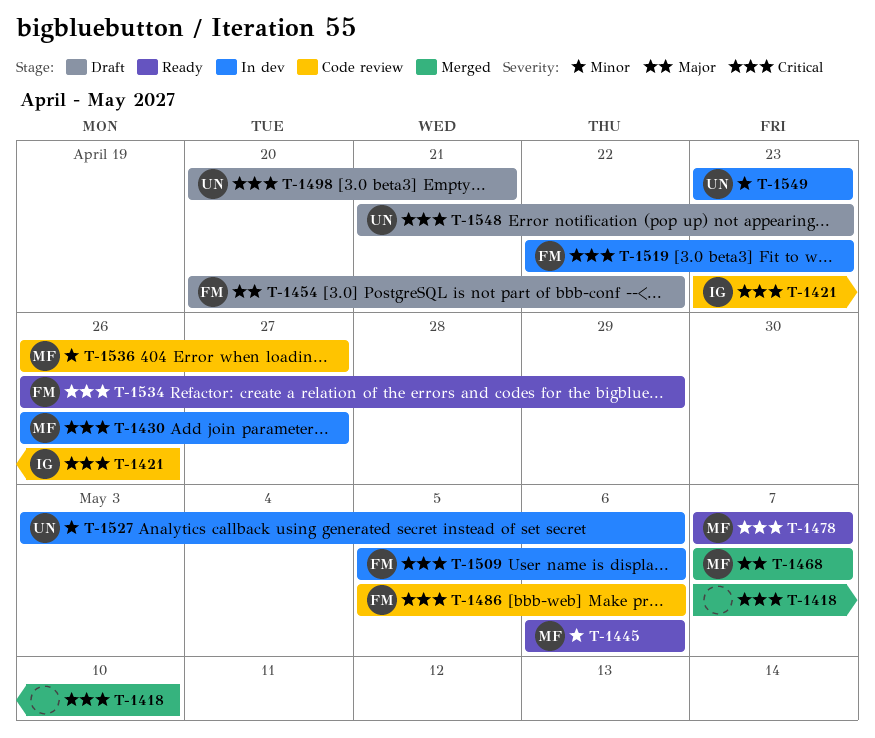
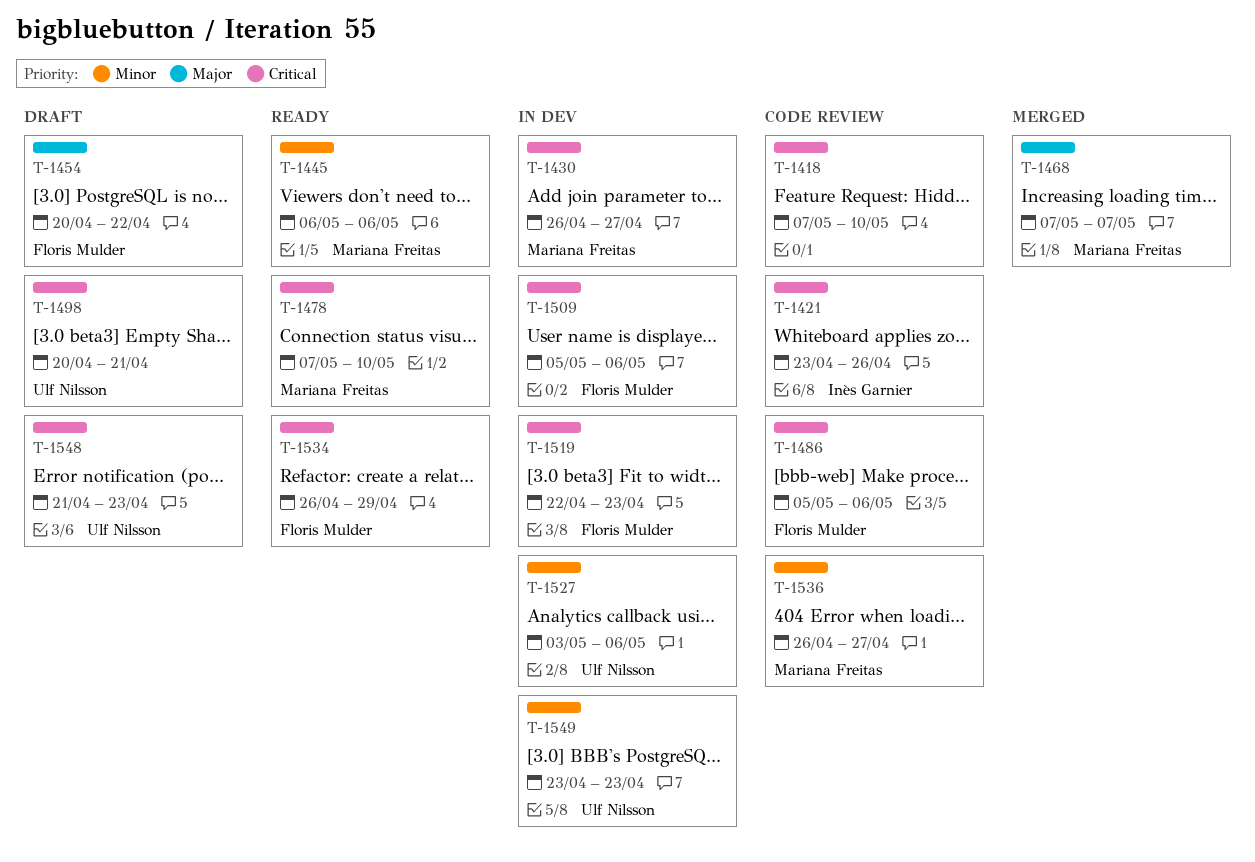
T-1418, status: Merged -> Code review
T-1478, due: May 7 -> May 10

